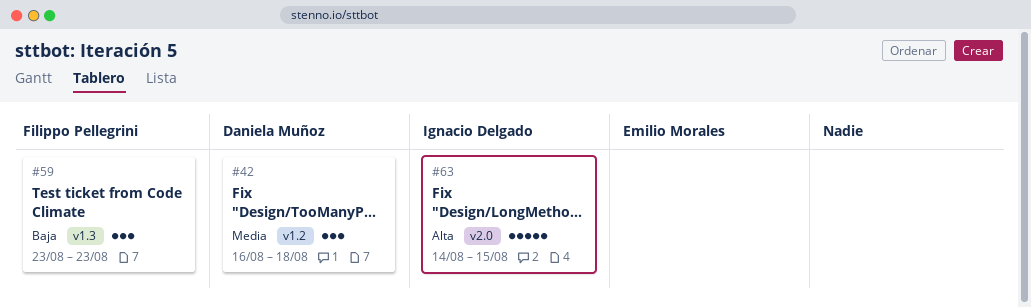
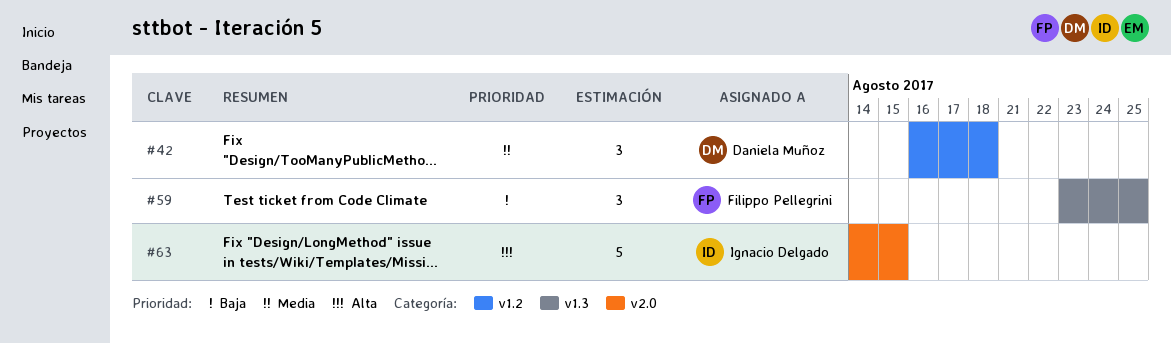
#59, due: Aug 23 -> Aug 25

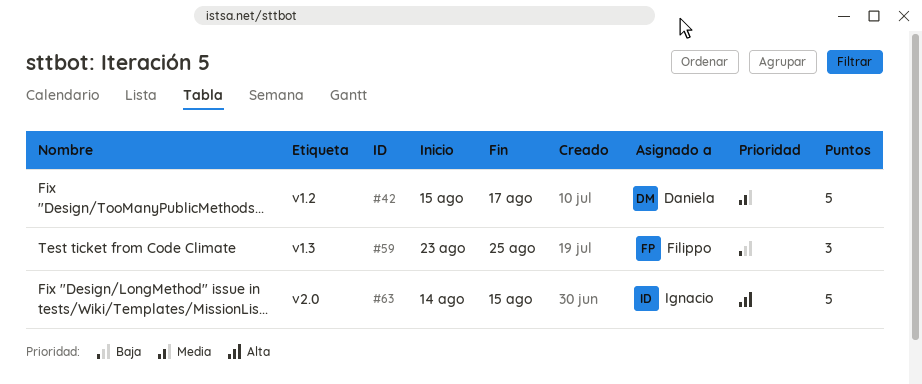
#42, estimate: 3 -> 5
#42, start: Aug 16 -> Aug 15
#42, due: Aug 18 -> Aug 17

